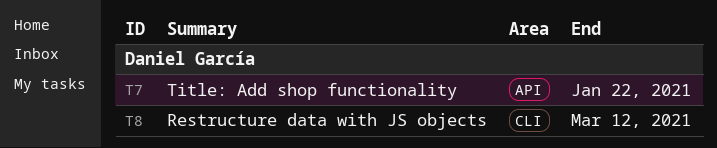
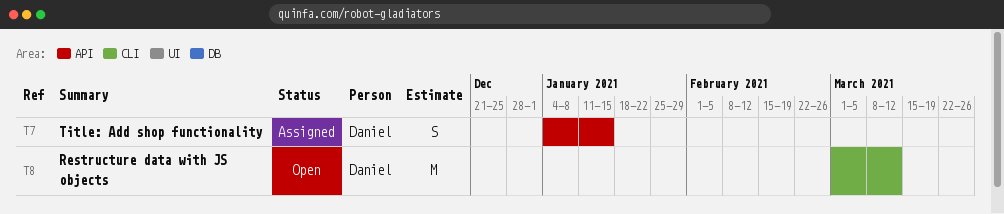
T7, due: Jan 22 -> Jan 15

